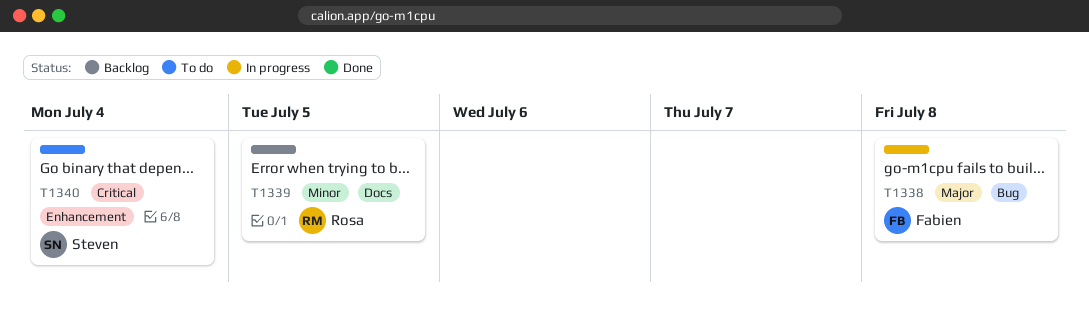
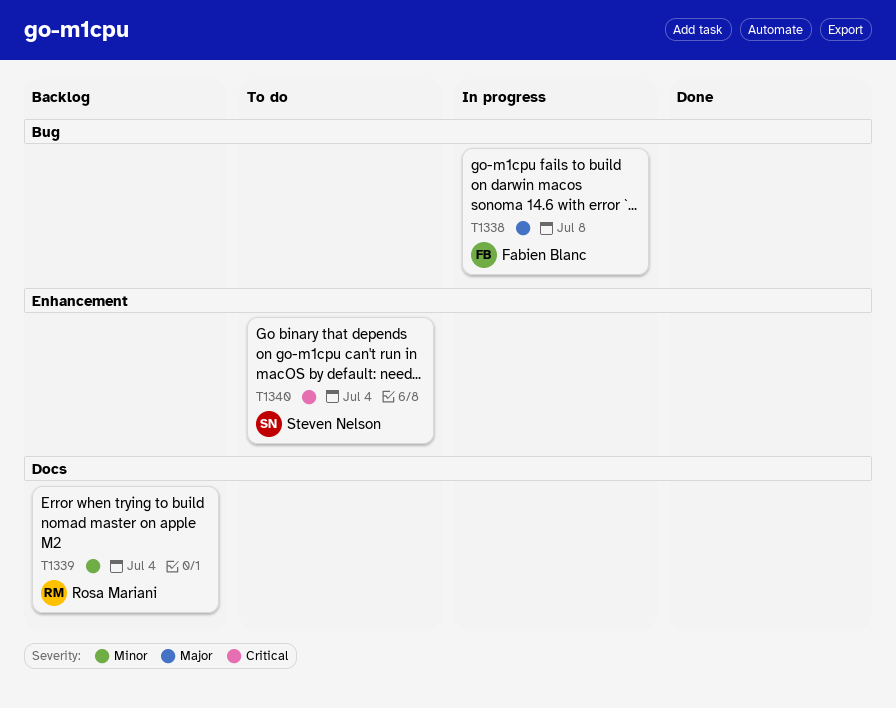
T1339, due: Jul 5 -> Jul 4

